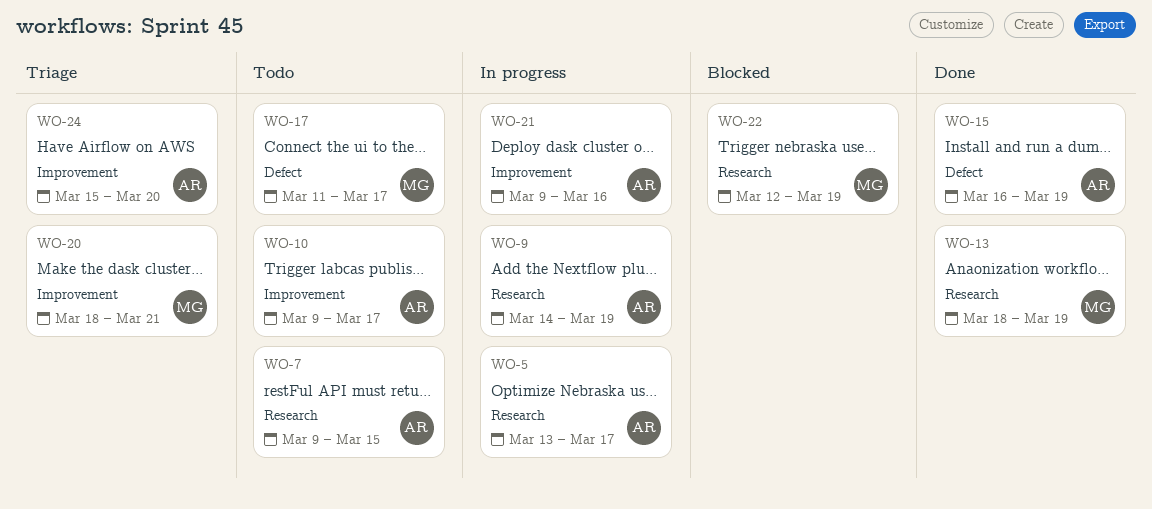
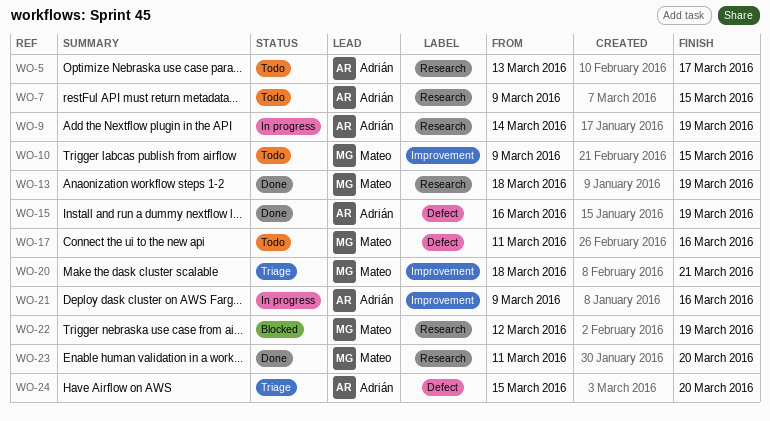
WO-5, status: In progress -> Todo
WO-10, owner: Adrián -> Mateo
WO-10, due: Mar 17 -> Mar 15
WO-17, due: Mar 17 -> Mar 16
WO-23: none -> present
WO-24, label: Improvement -> Defect

